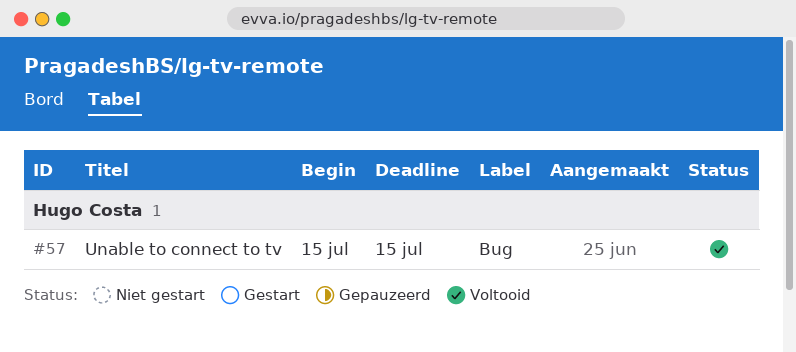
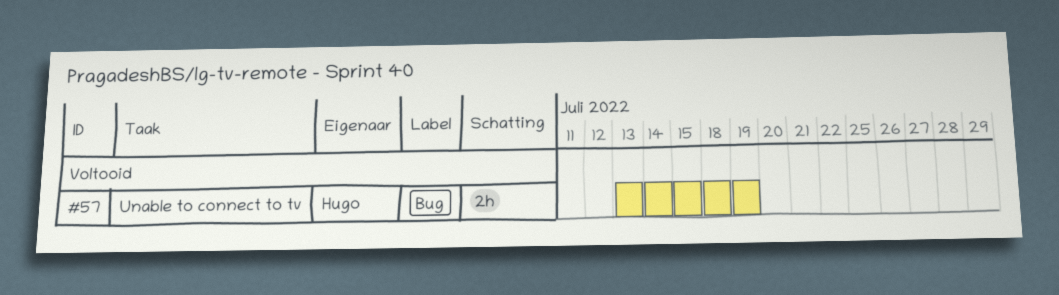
#57, start: Jul 15 -> Jul 13
#57, due: Jul 15 -> Jul 19

